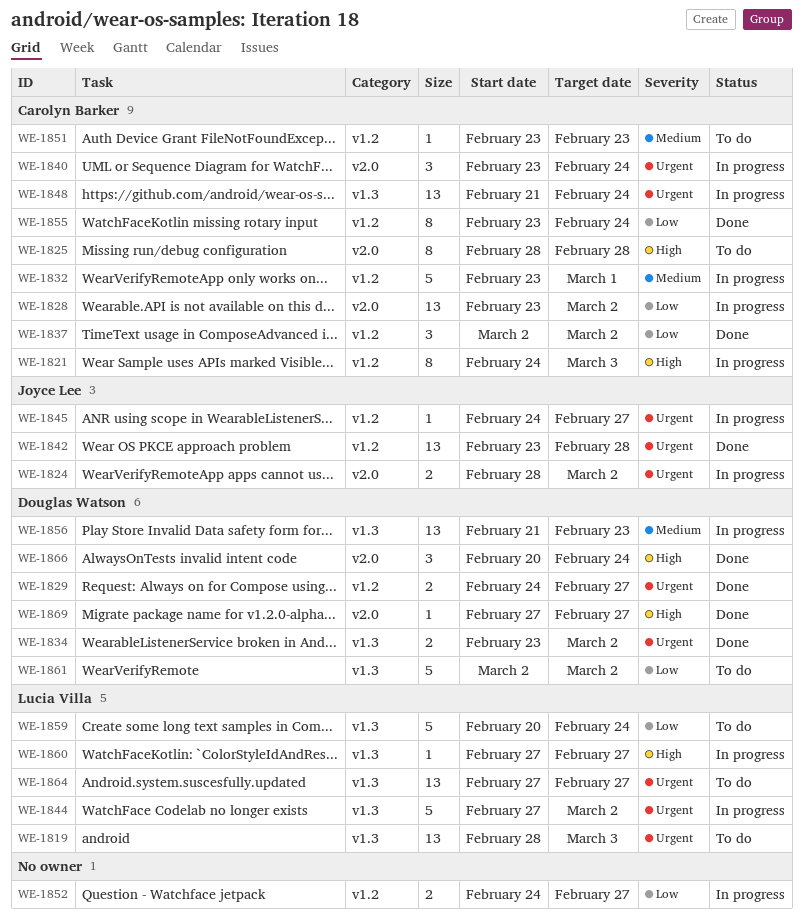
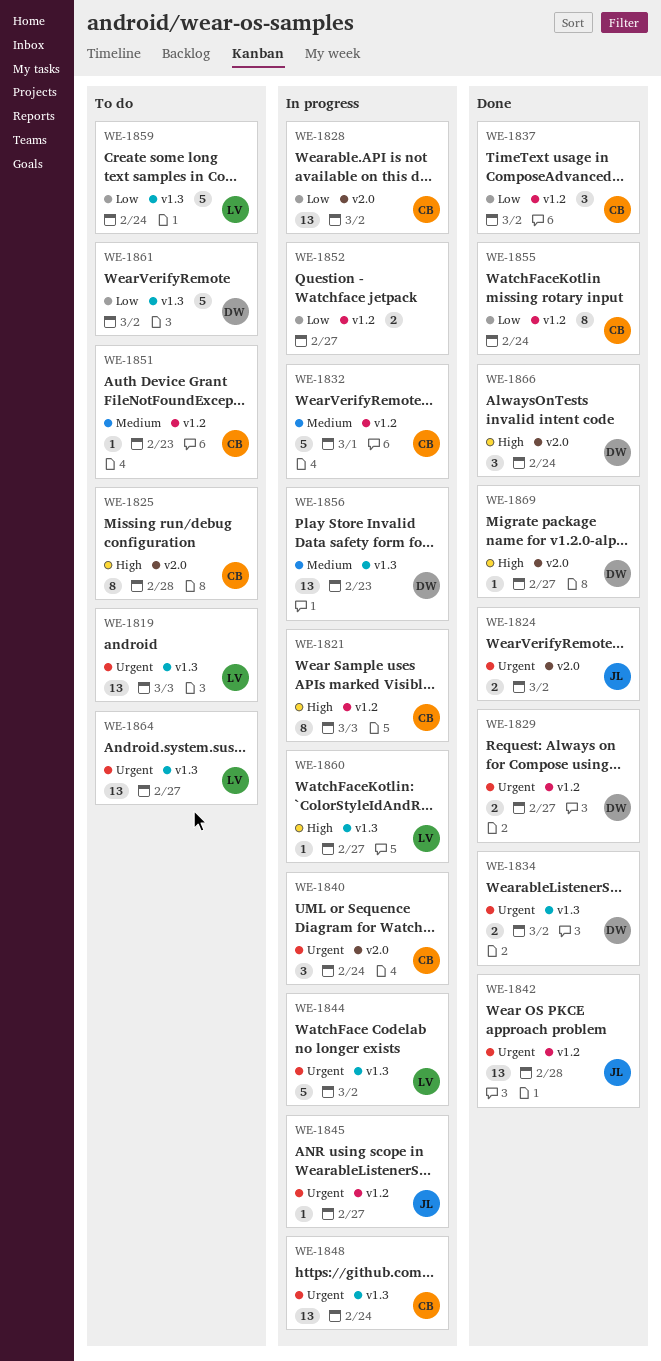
WE-1824, status: In progress -> Done

